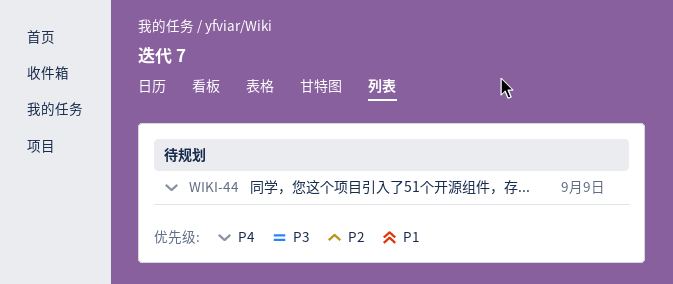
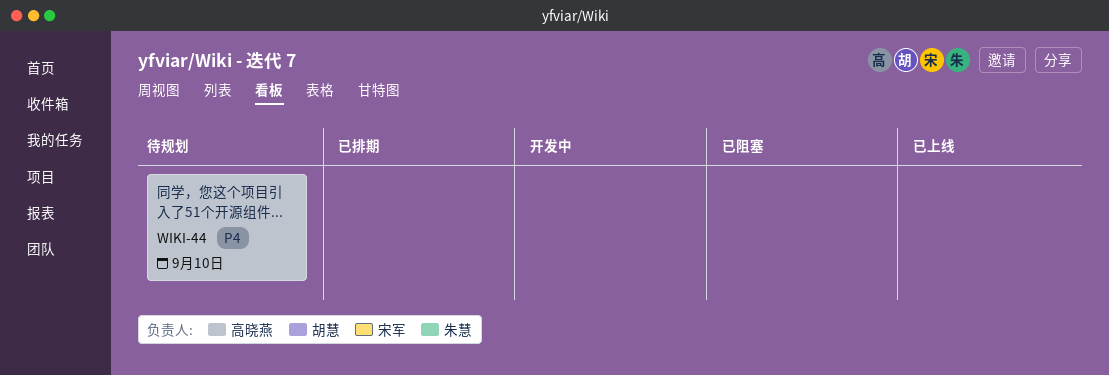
WIKI-44, due: Sep 9 -> Sep 10

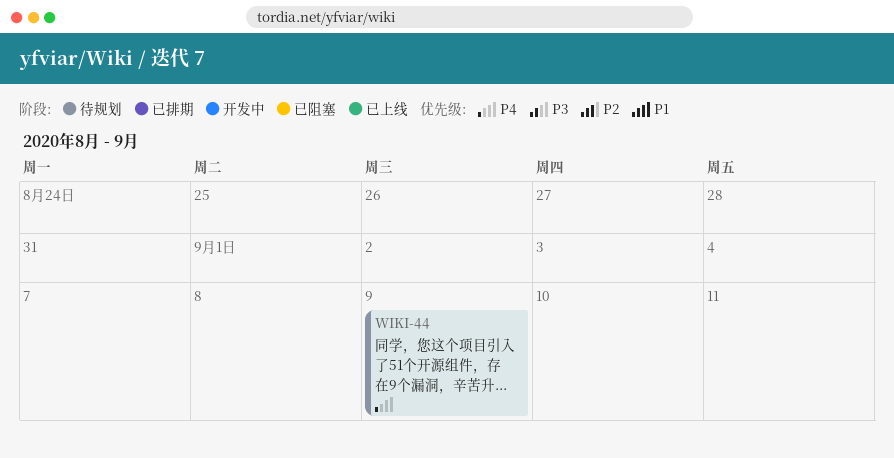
WIKI-44, due: Sep 10 -> Sep 9

